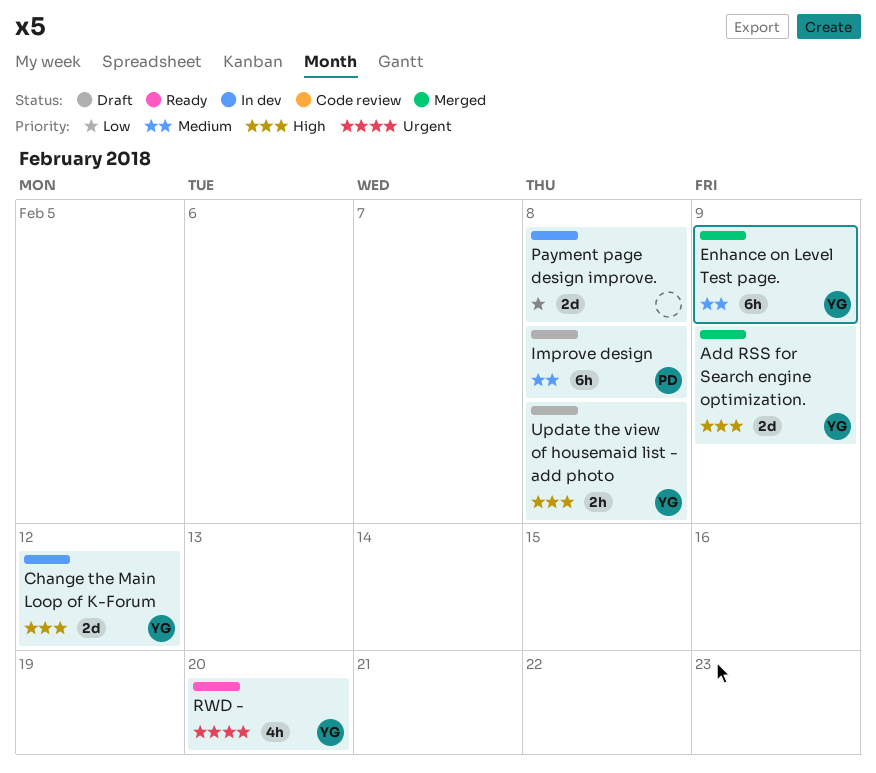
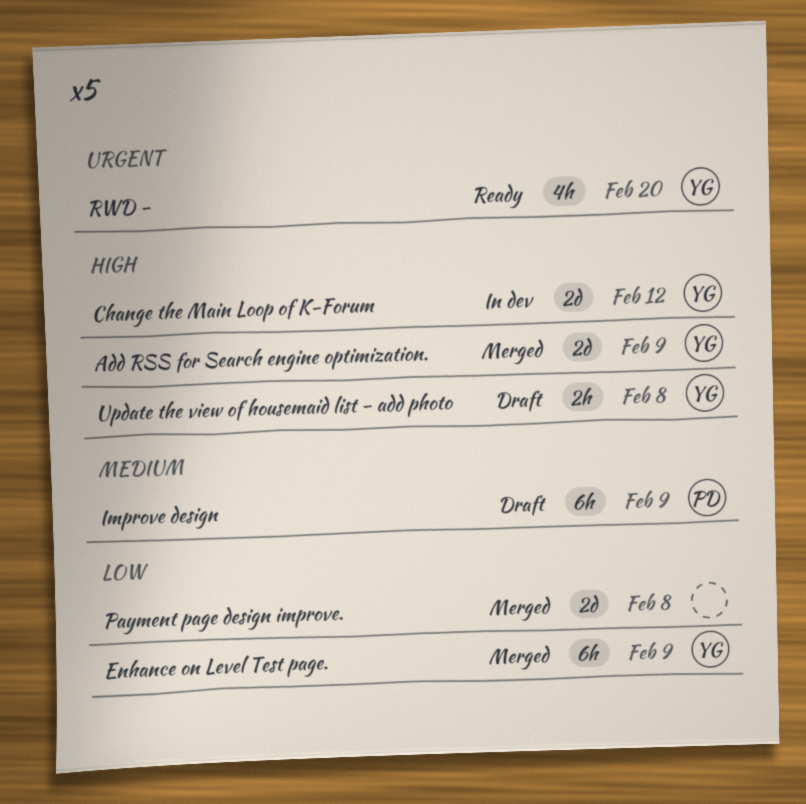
Enhance on Level Test page., priority: Medium -> Low
Improve design, due: Feb 8 -> Feb 9
Payment page design improve., status: In dev -> Merged

